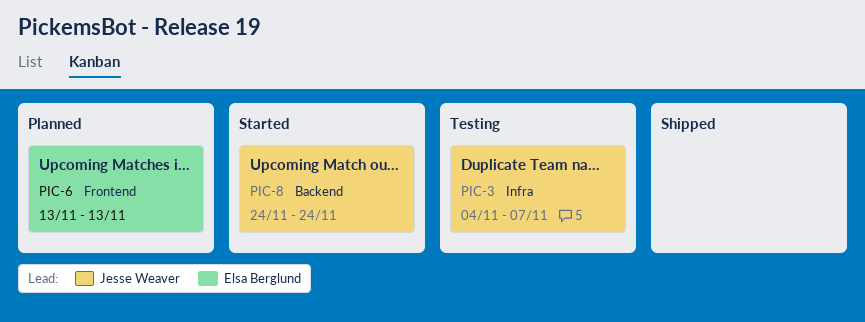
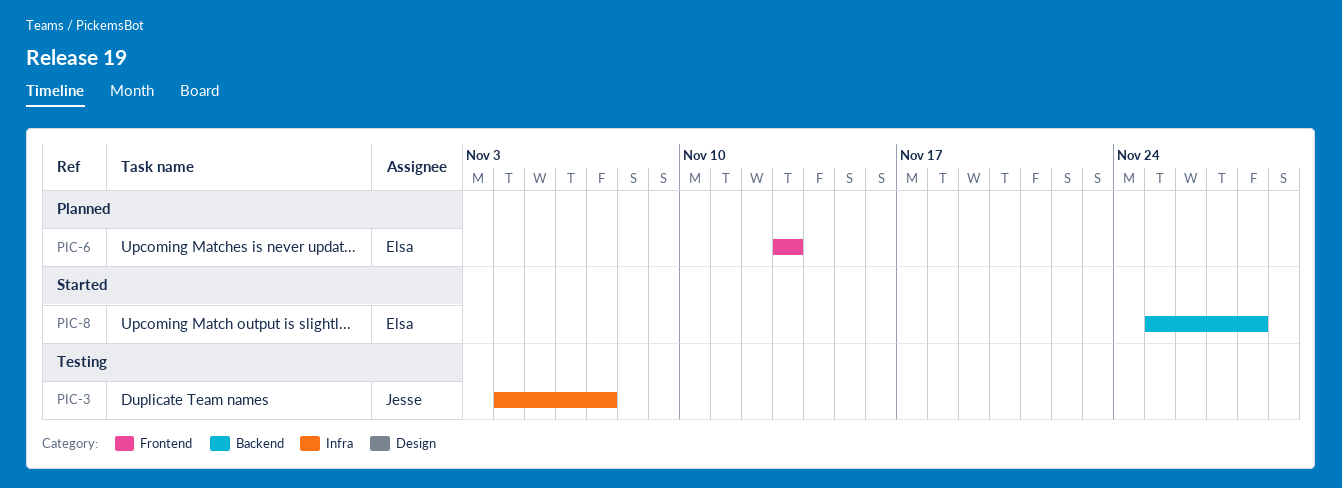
PIC-8, owner: Jesse Weaver -> Elsa Berglund
PIC-8, start: Nov 24 -> Nov 25
PIC-8, due: Nov 24 -> Nov 28

